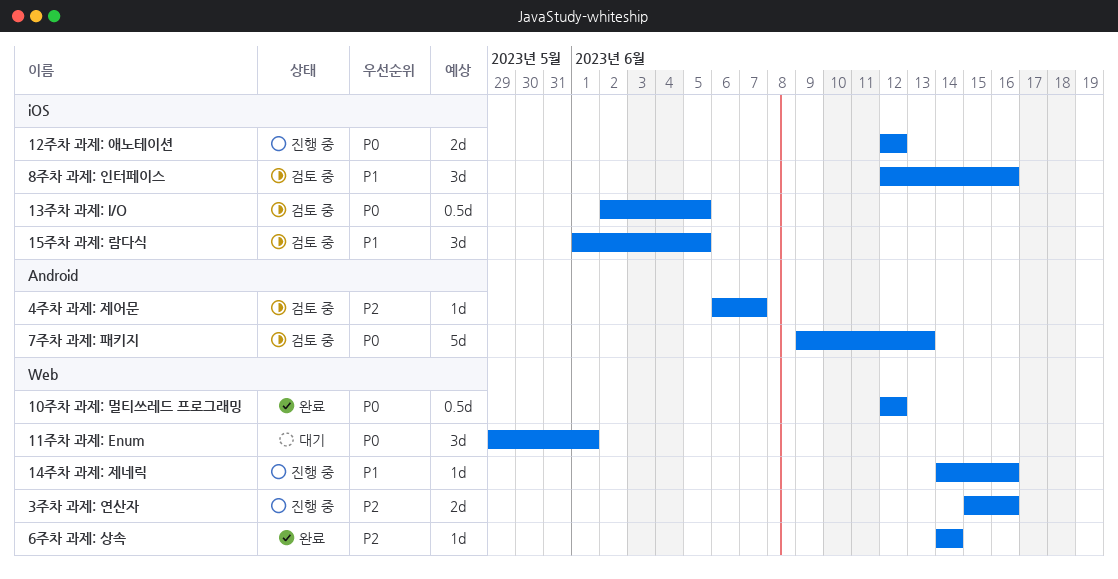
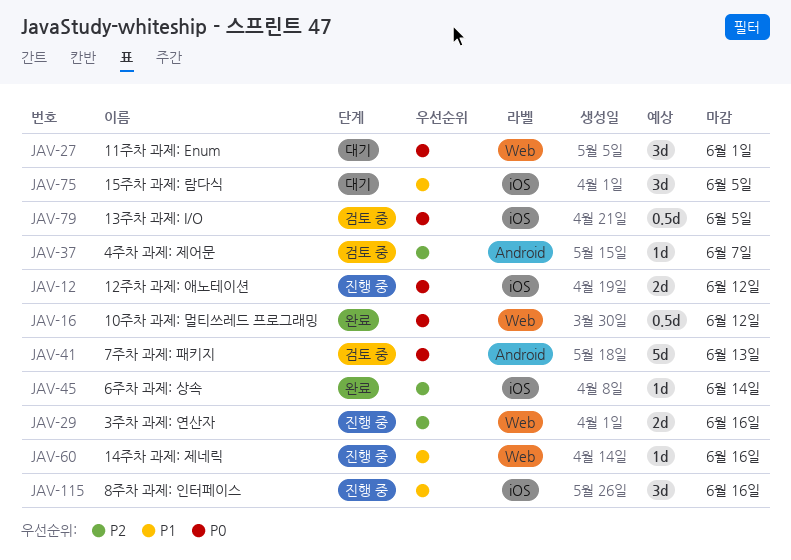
15주차 과제: 람다식, status: 검토 중 -> 대기
6주차 과제: 상속, label: Web -> iOS
8주차 과제: 인터페이스, status: 검토 중 -> 진행 중

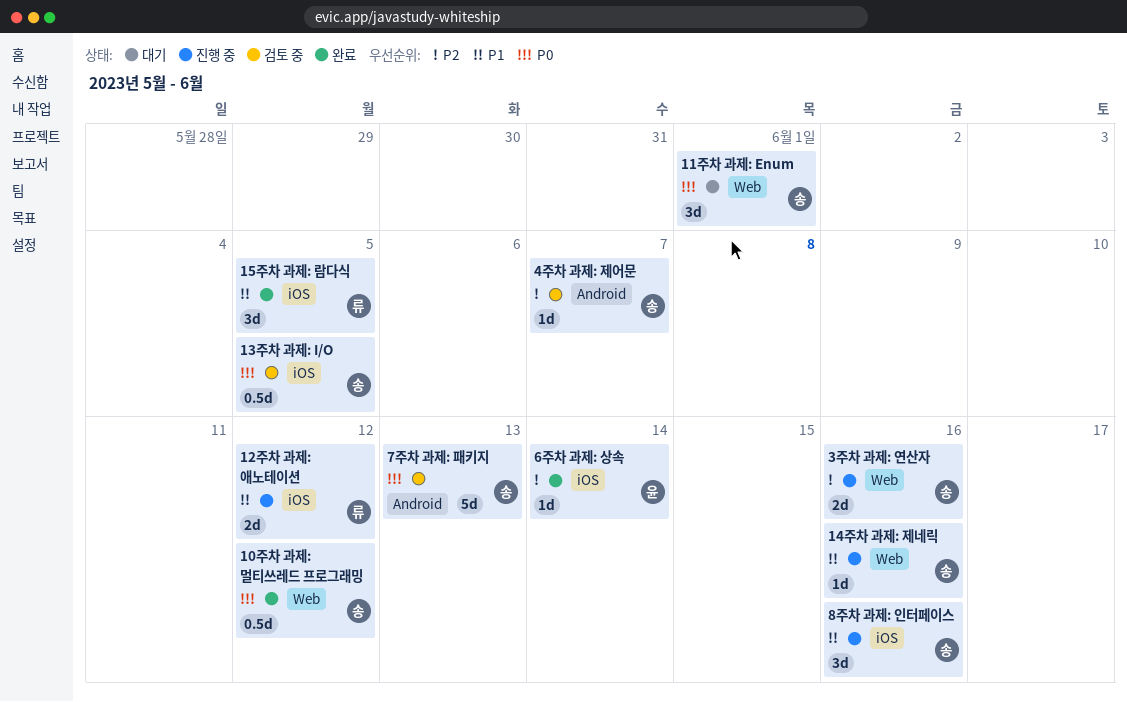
12주차 과제: 애노테이션, priority: P0 -> P1
15주차 과제: 람다식, status: 대기 -> 완료

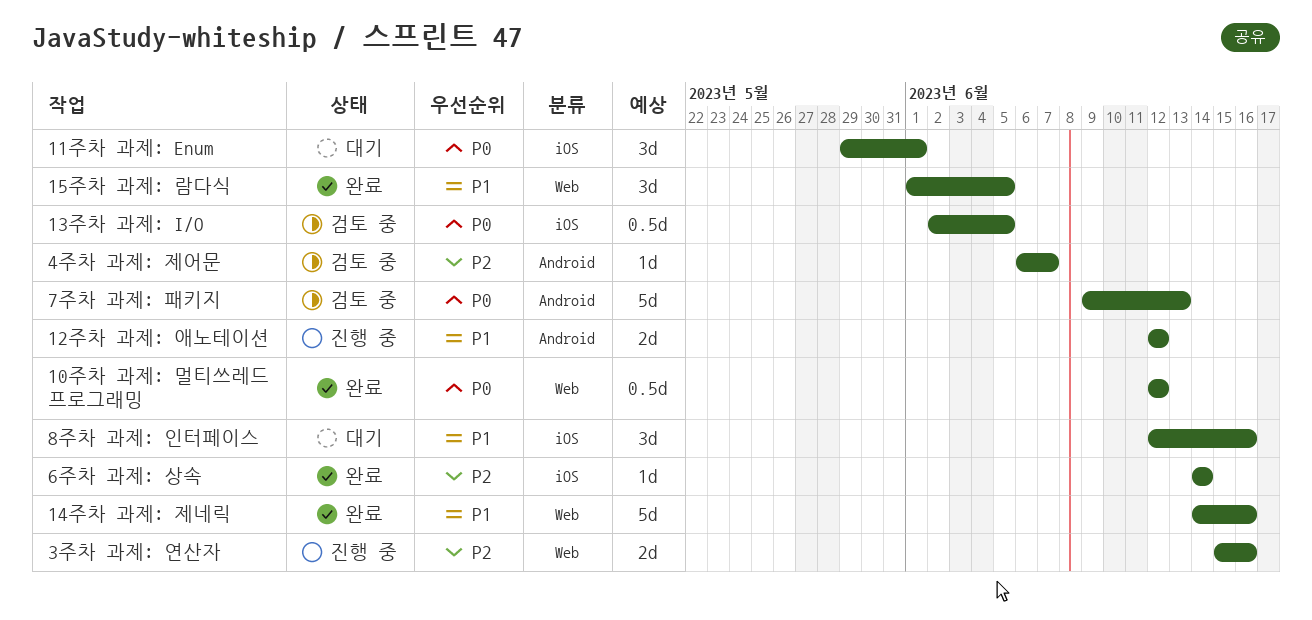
11주차 과제: Enum, label: Web -> iOS
12주차 과제: 애노테이션, label: iOS -> Android
14주차 과제: 제네릭, status: 진행 중 -> 완료
14주차 과제: 제네릭, estimate: 1d -> 5d
15주차 과제: 람다식, label: iOS -> Web
8주차 과제: 인터페이스, status: 진행 중 -> 대기

